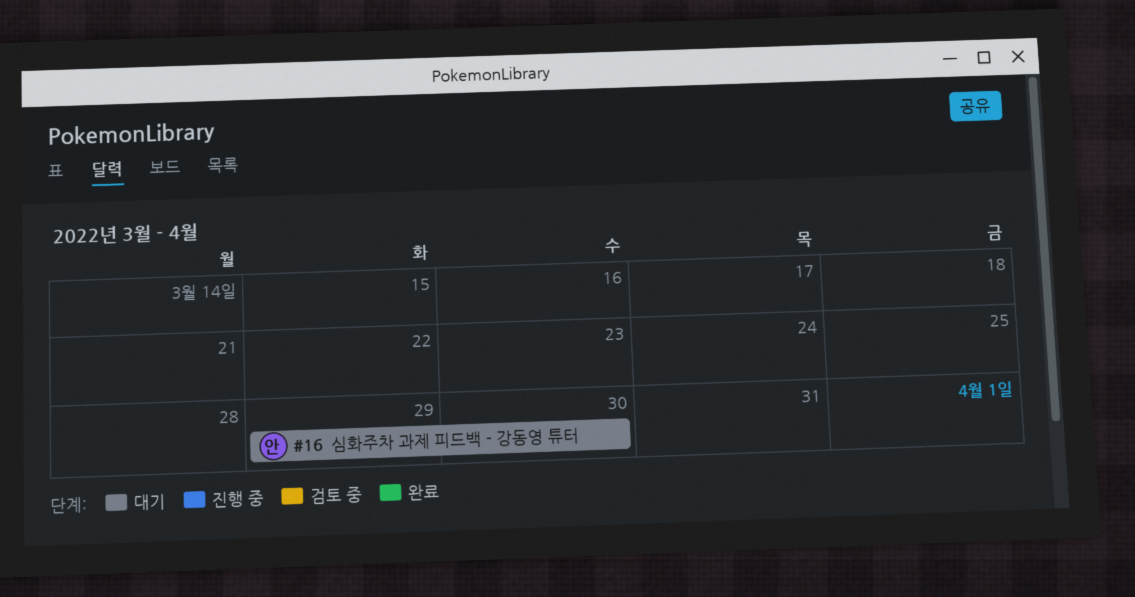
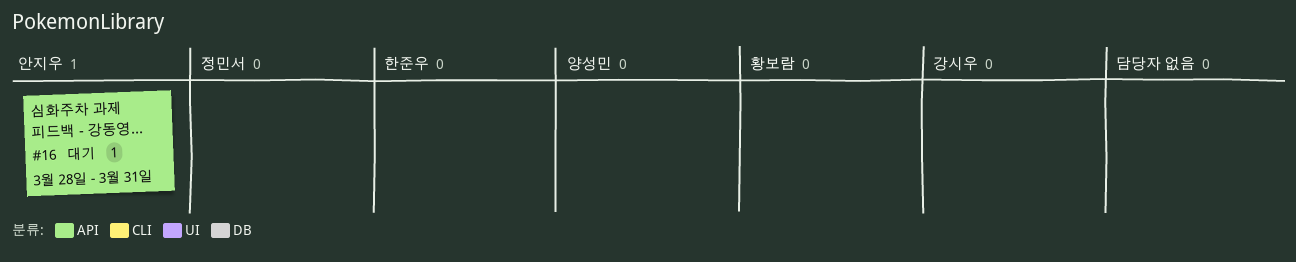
#16, start: Mar 29 -> Mar 28
#16, due: Mar 30 -> Mar 31

